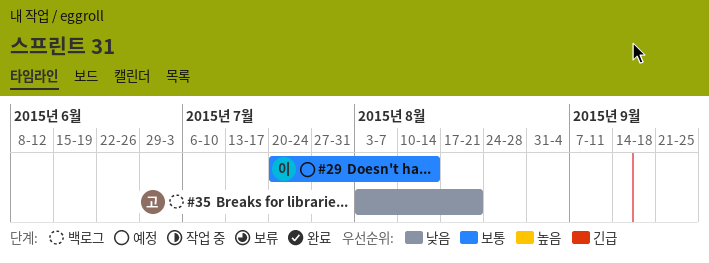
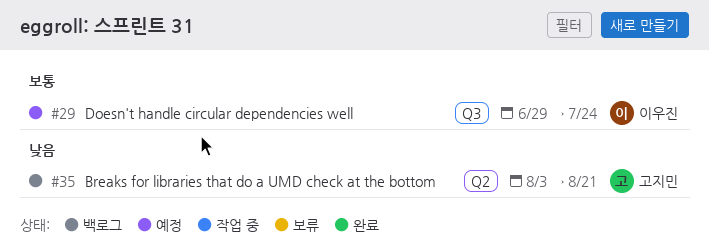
#29, start: Jul 20 -> Jun 29
#29, due: Aug 14 -> Jul 24

